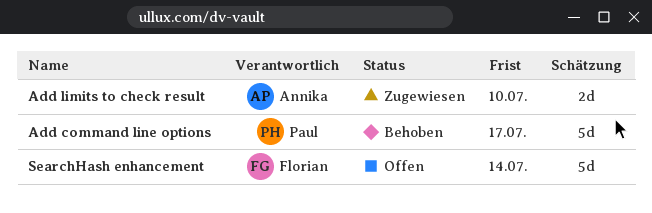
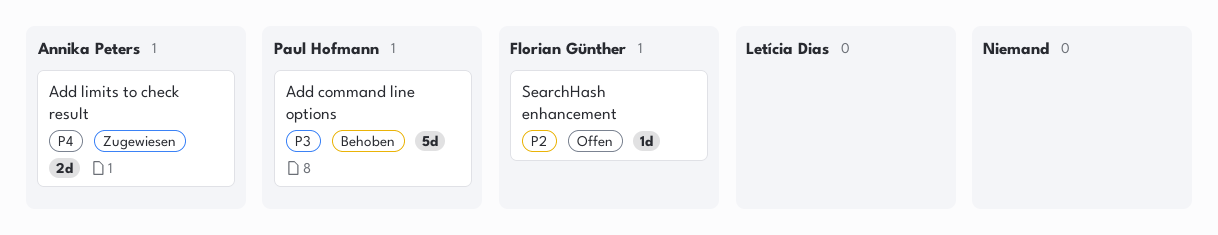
SearchHash enhancement, estimate: 5d -> 1d

